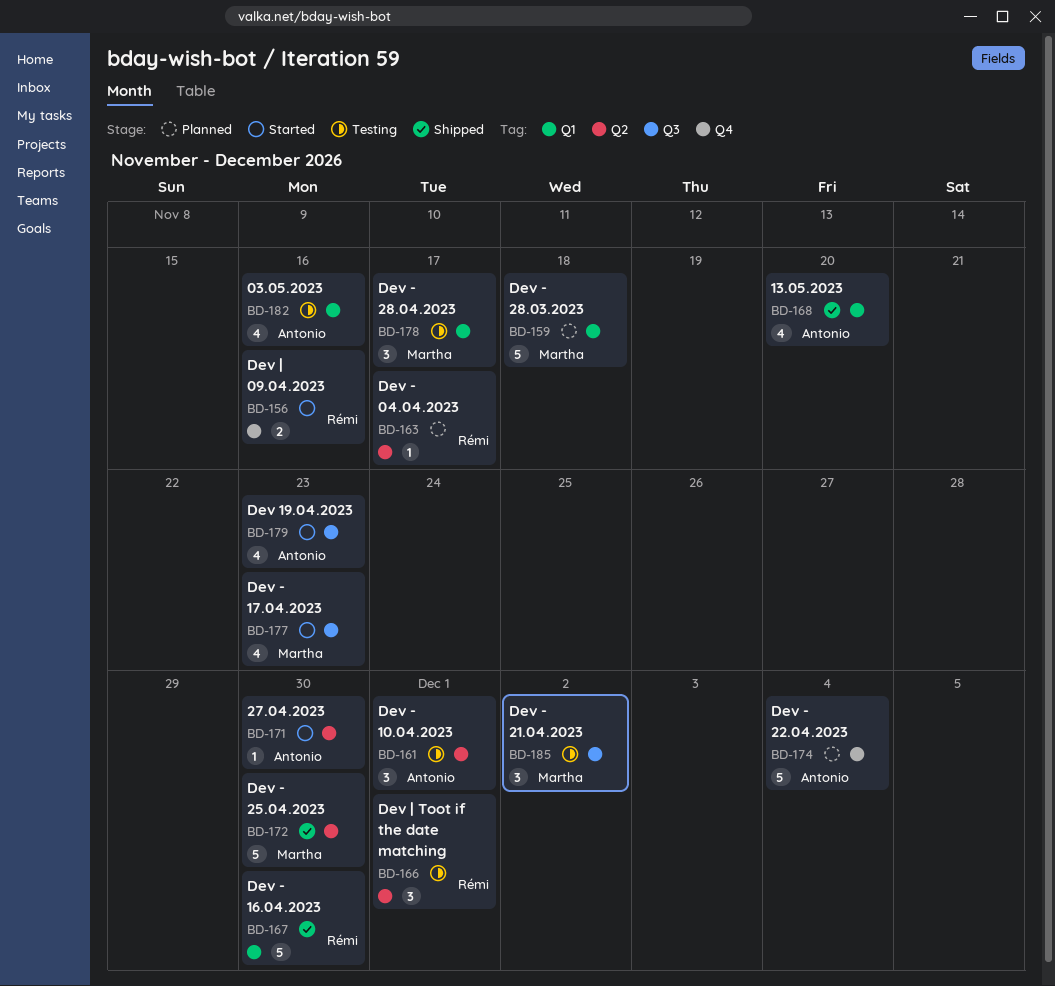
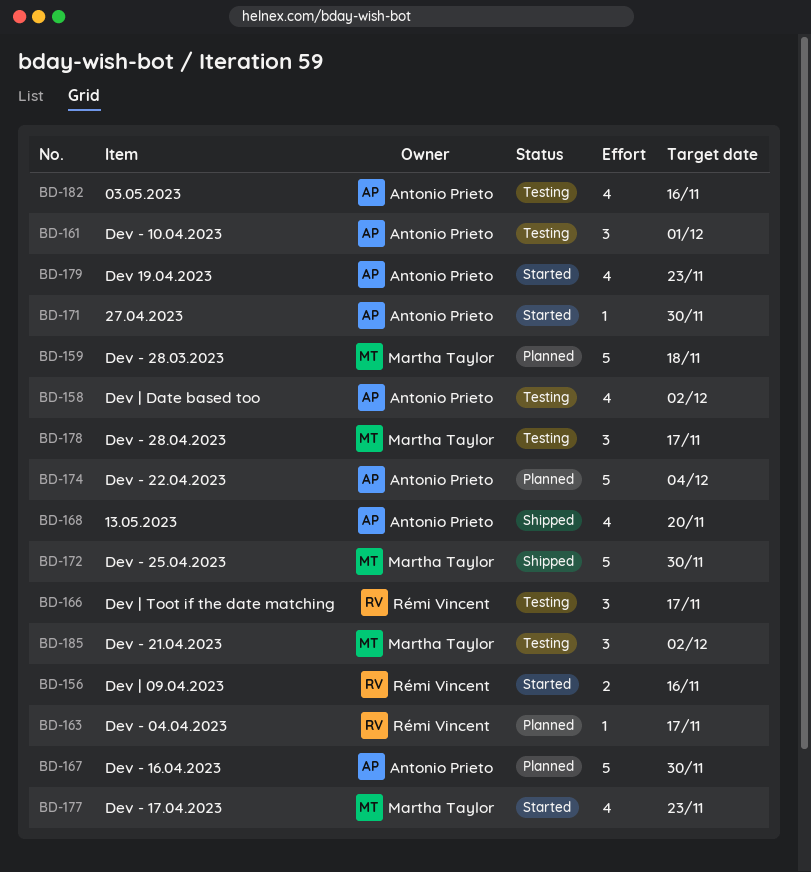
BD-158: none -> present
BD-166, due: Dec 1 -> Nov 17
BD-167, status: Shipped -> Planned
BD-167, owner: Rémi Vincent -> Antonio Prieto

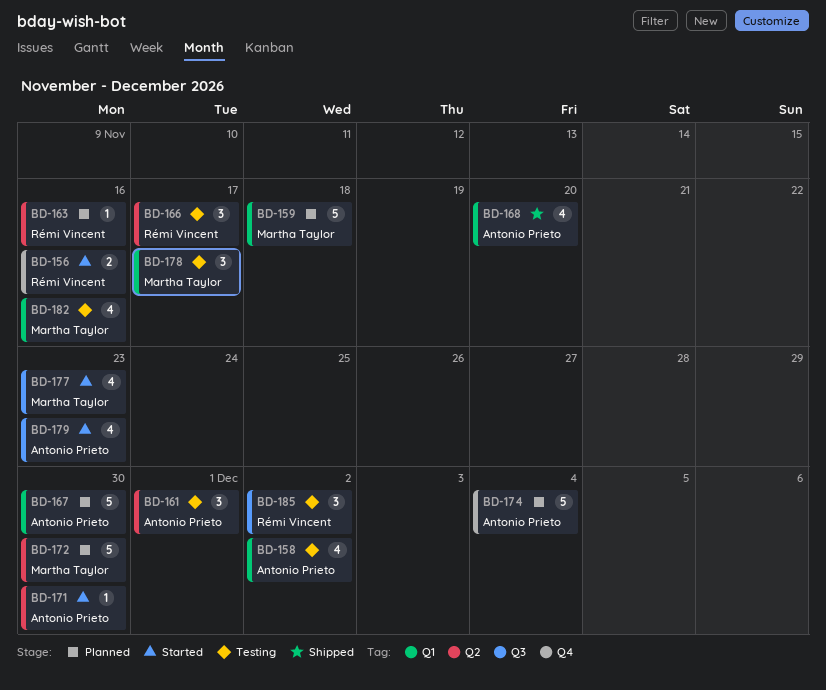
BD-163, due: Nov 17 -> Nov 16
BD-172, status: Shipped -> Planned
BD-182, owner: Antonio Prieto -> Martha Taylor
BD-185, owner: Martha Taylor -> Rémi Vincent

